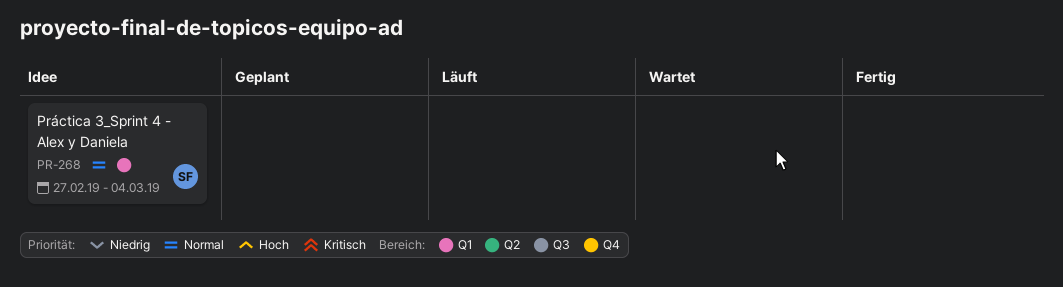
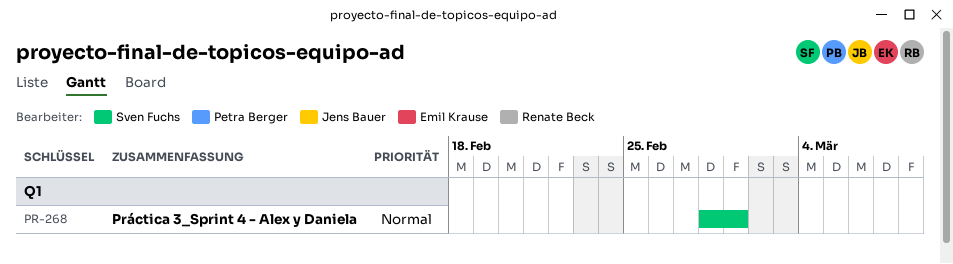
PR-268, start: Feb 27 -> Feb 28
PR-268, due: Mar 4 -> Mar 1

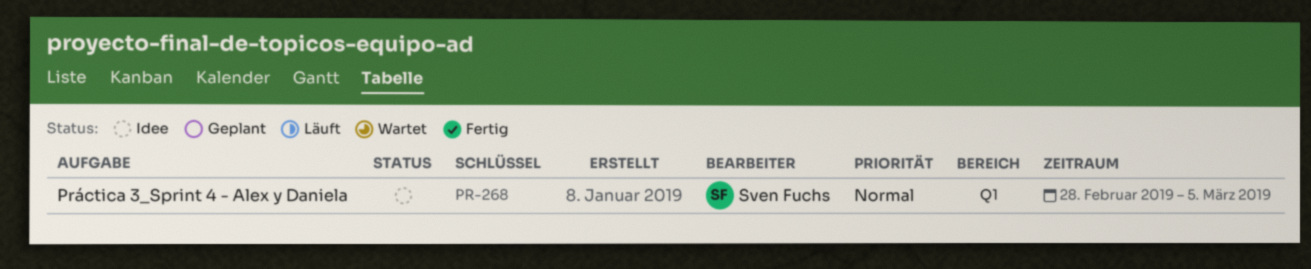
PR-268, due: Mar 1 -> Mar 5

